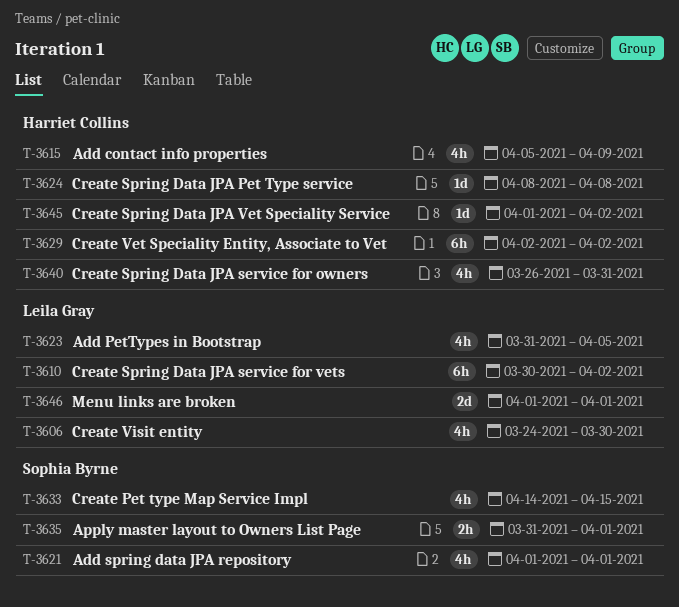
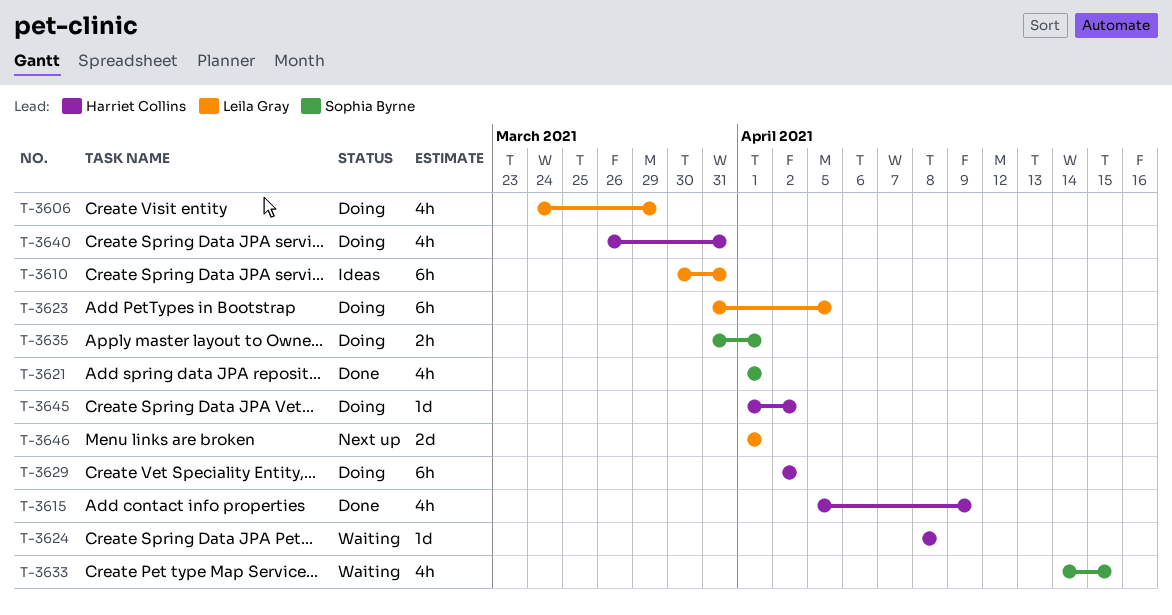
T-3606, due: Mar 30 -> Mar 29
T-3610, due: Apr 2 -> Mar 31
T-3623, estimate: 4h -> 6h

